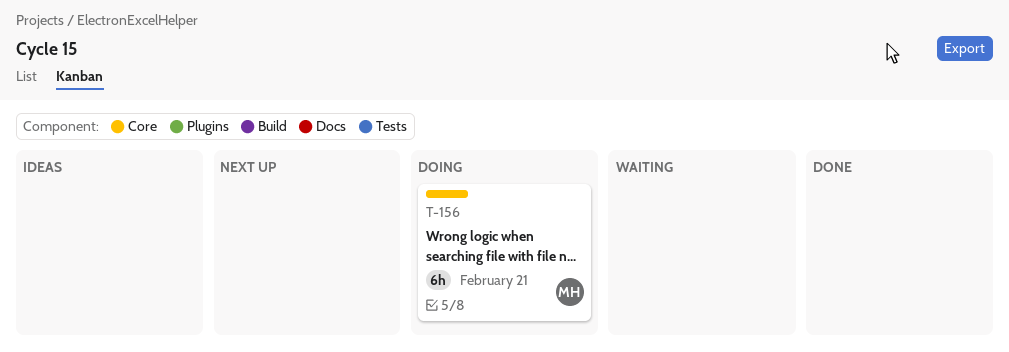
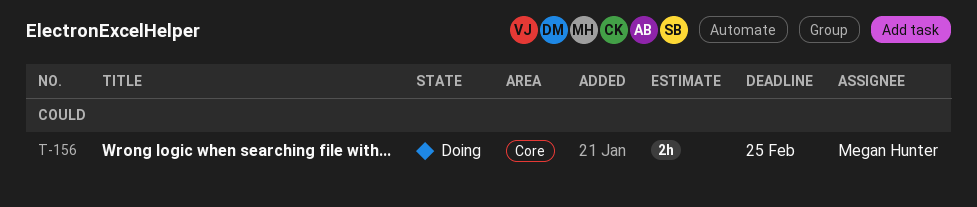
T-156, estimate: 6h -> 2h
T-156, due: Feb 21 -> Feb 25

